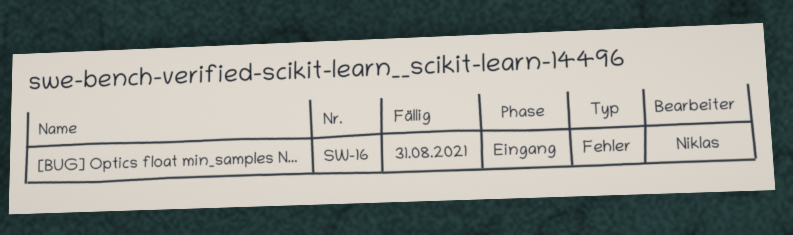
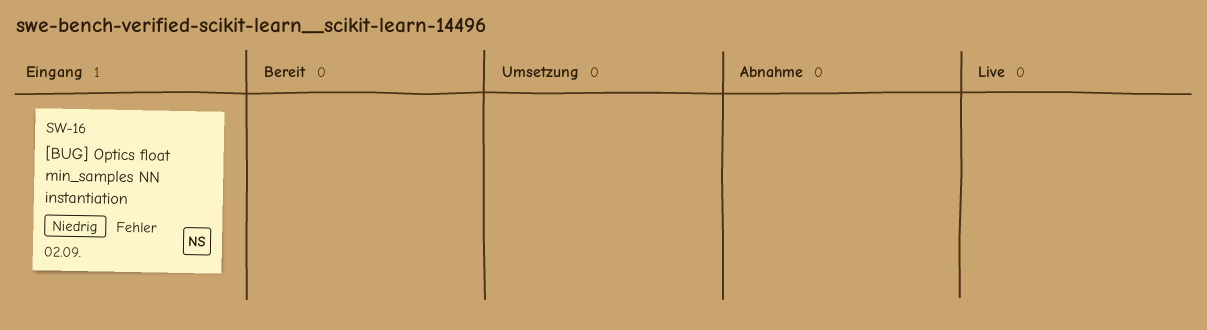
SW-16, due: Aug 31 -> Sep 2

